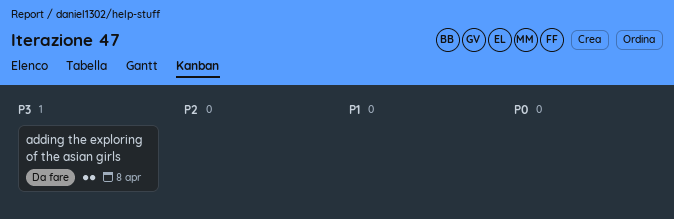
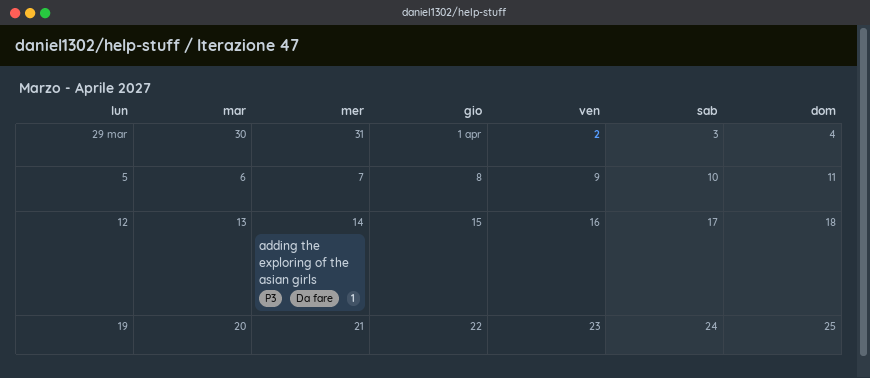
adding the exploring of the asian girls, estimate: 2 -> 1
adding the exploring of the asian girls, due: Apr 8 -> Apr 14

